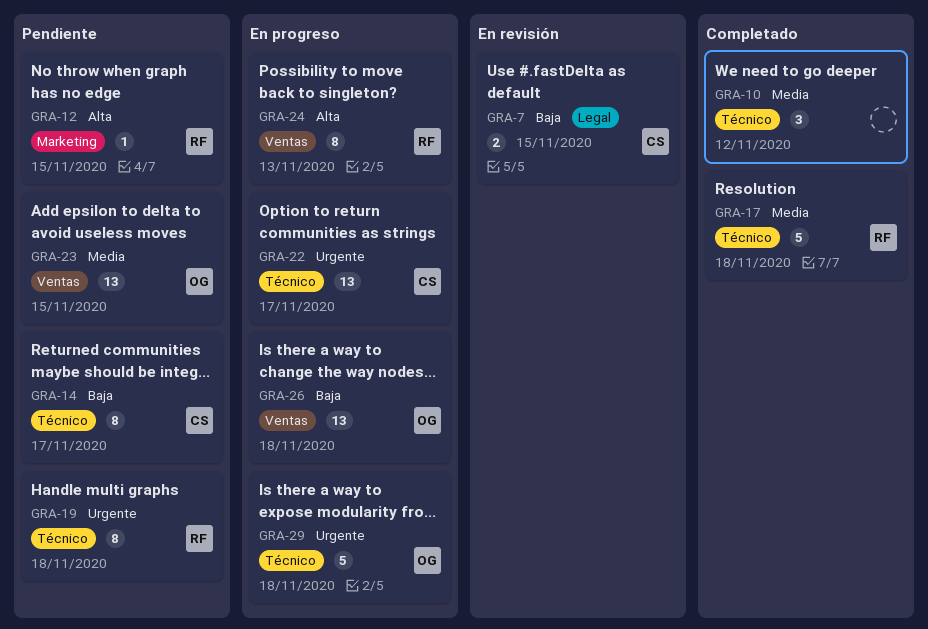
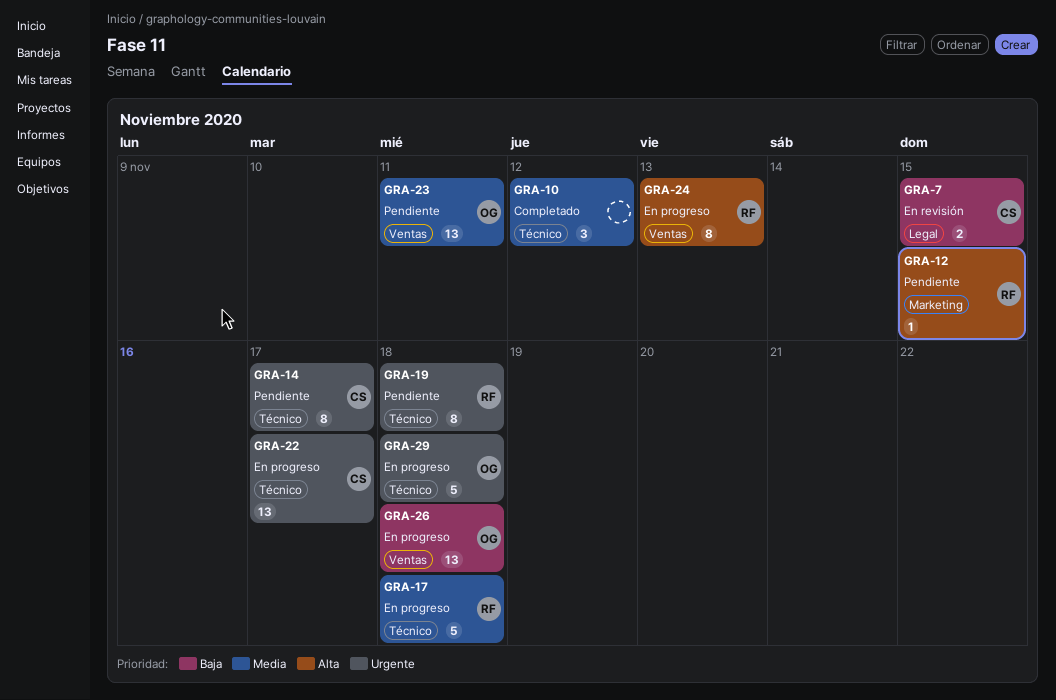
GRA-14, priority: Baja -> Urgente
GRA-17, status: Completado -> En progreso
GRA-23, due: Nov 15 -> Nov 11

